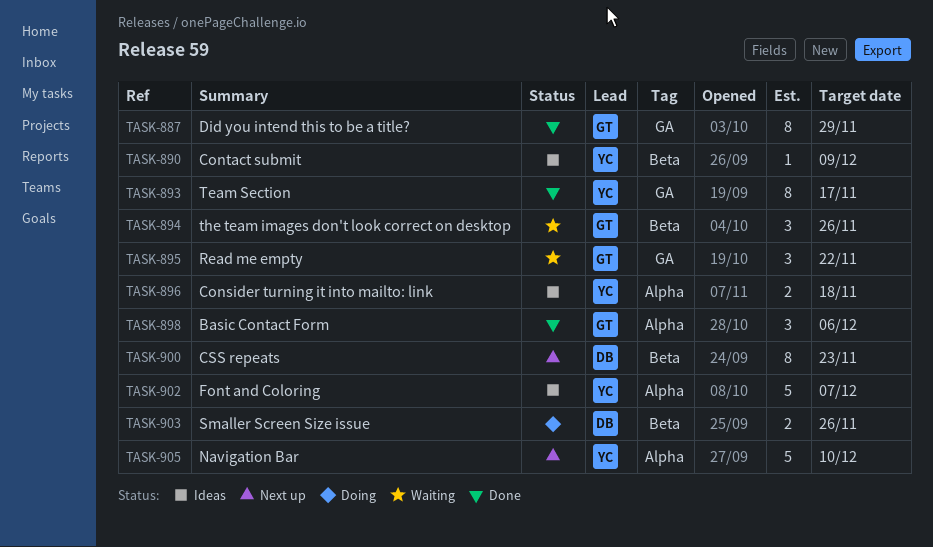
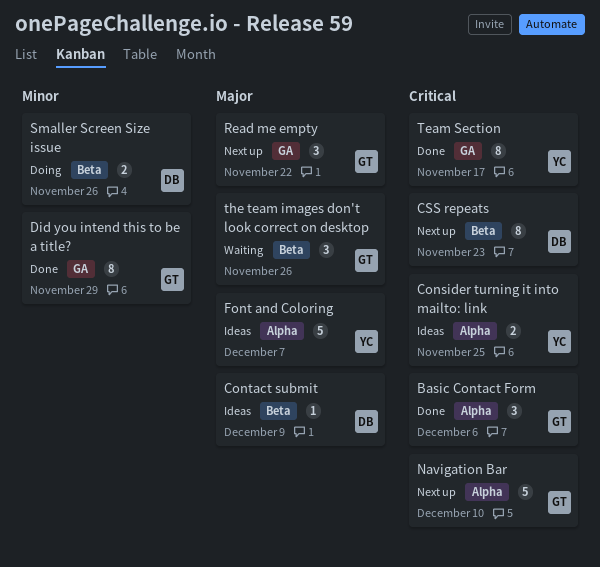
Consider turning it into mailto: link, due: Nov 18 -> Nov 25
Contact submit, owner: YC -> DB
Navigation Bar, owner: YC -> GT
Read me empty, status: Waiting -> Next up

